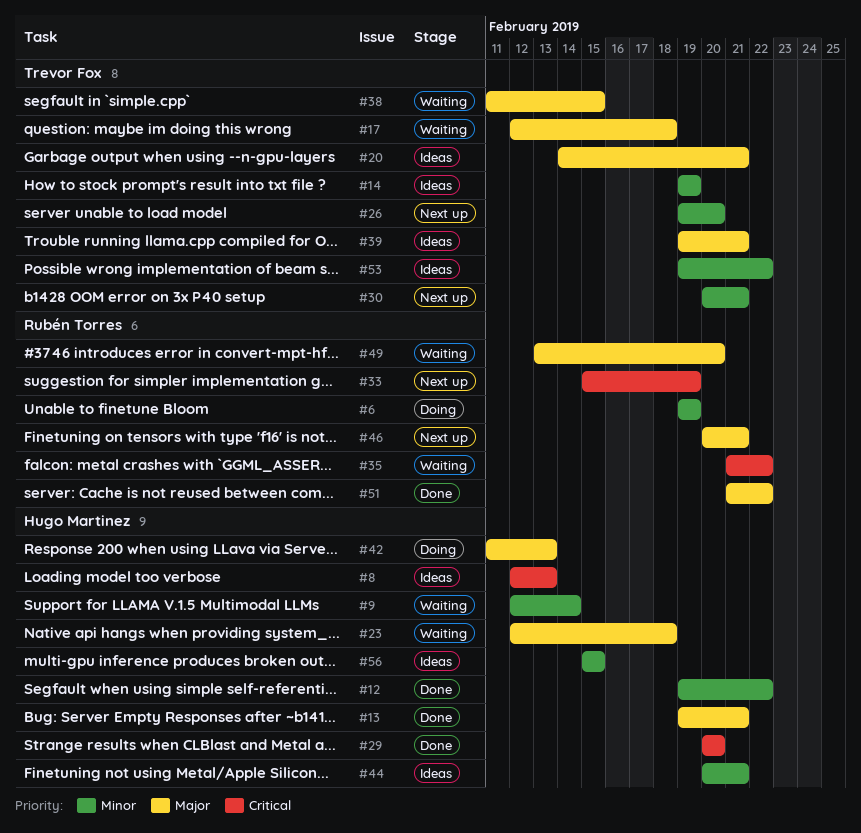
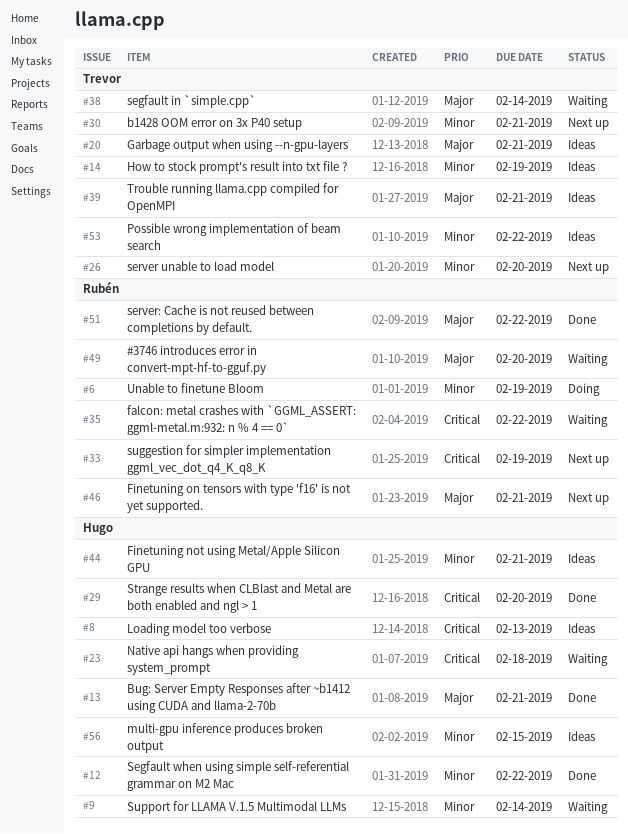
#17: present -> none
#23, priority: Major -> Critical
#38, due: Feb 15 -> Feb 14
#42: present -> none

